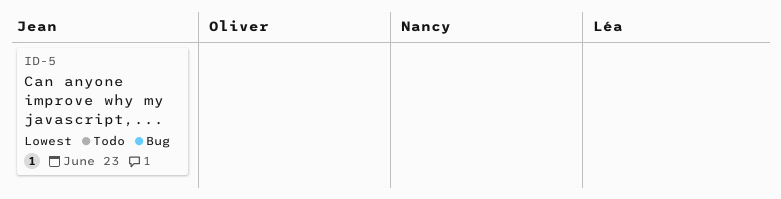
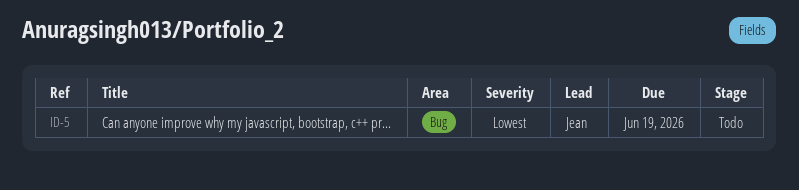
ID-5, due: Jun 23 -> Jun 19

